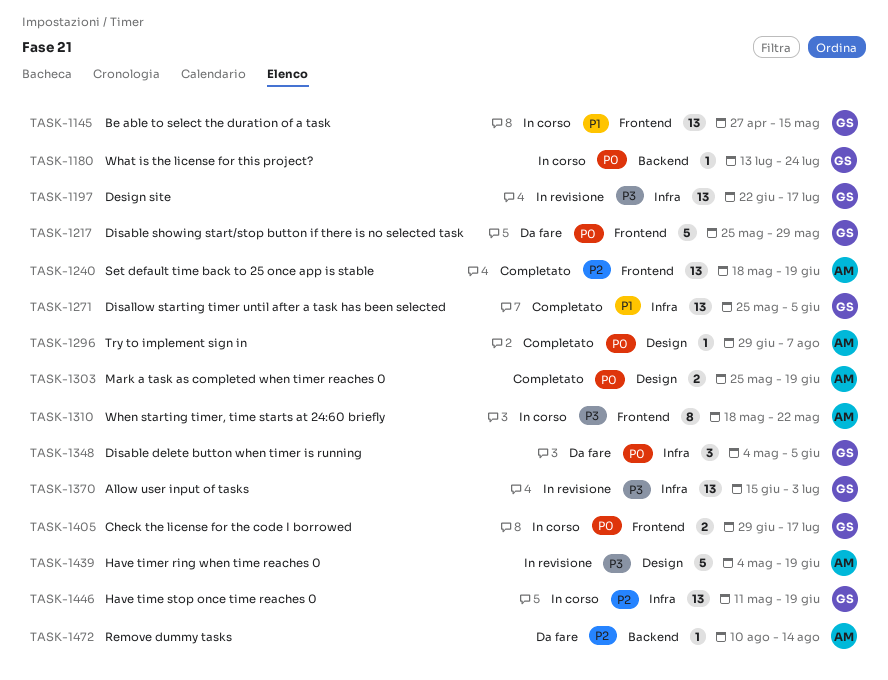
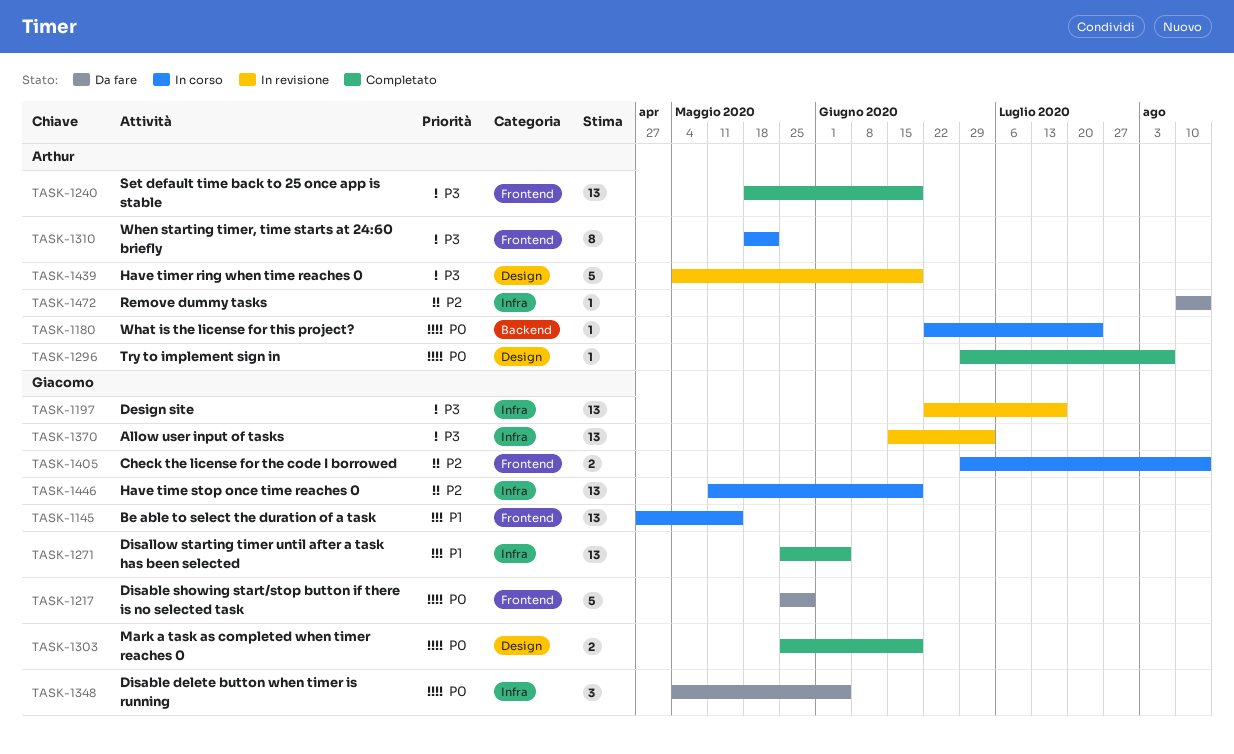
TASK-1180, owner: Giacomo -> Arthur
TASK-1180, start: Jul 13 -> Jun 22
TASK-1240, priority: P2 -> P3
TASK-1303, owner: Arthur -> Giacomo
TASK-1405, priority: P0 -> P2
TASK-1405, due: Jul 17 -> Aug 14
TASK-1472, label: Backend -> Infra

